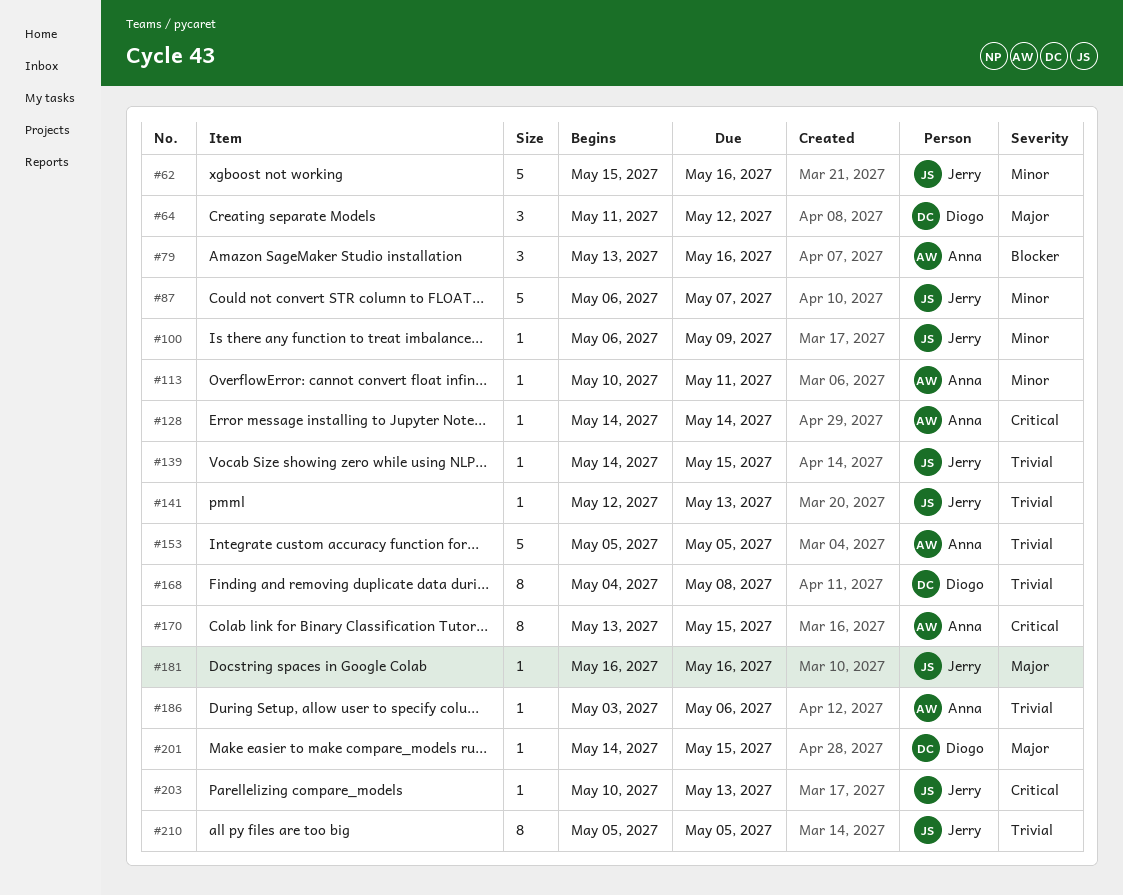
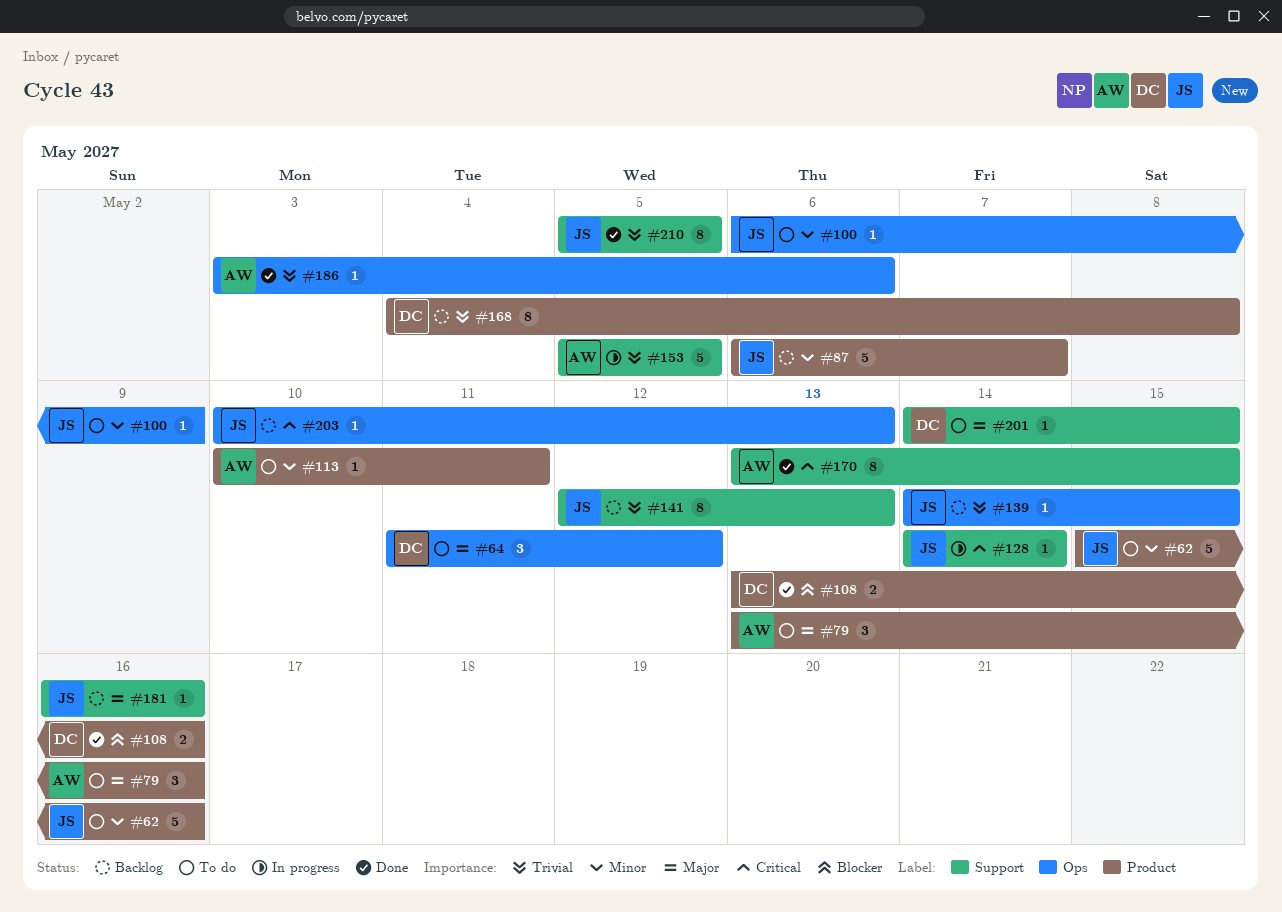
#79, priority: Blocker -> Major
#108: none -> present
#128, owner: Anna -> Jerry
#141, estimate: 1 -> 8

